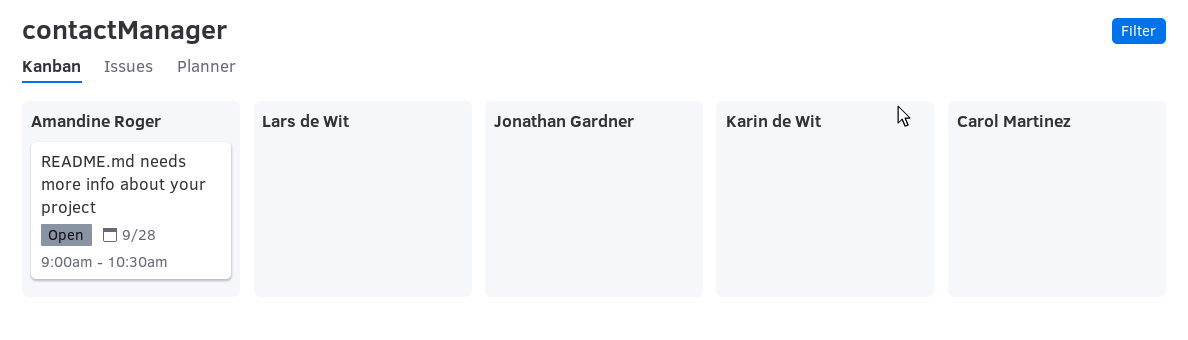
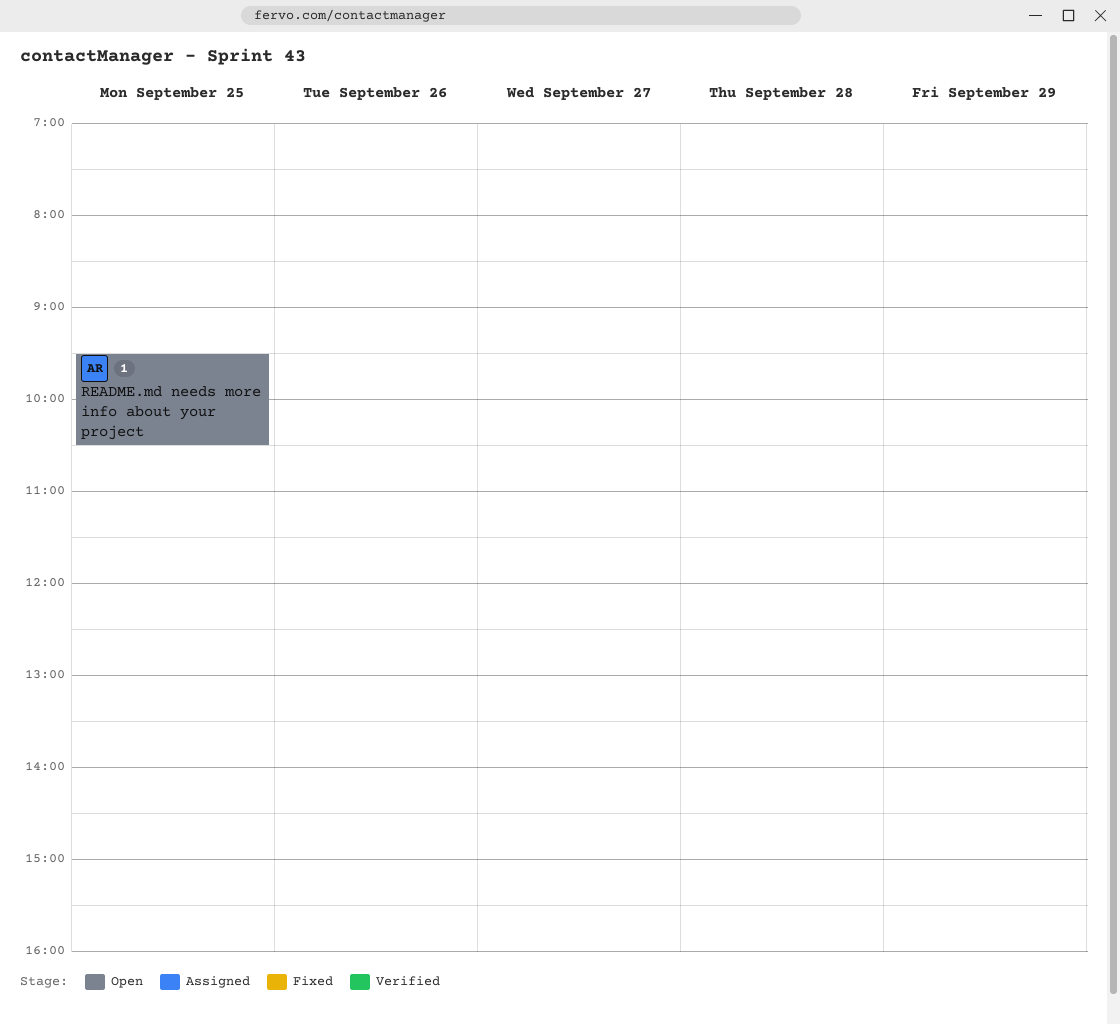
README.md needs more info about your project, day: Sep 28 -> Sep 25
README.md needs more info about your project, begins: 09:00 -> 09:30

